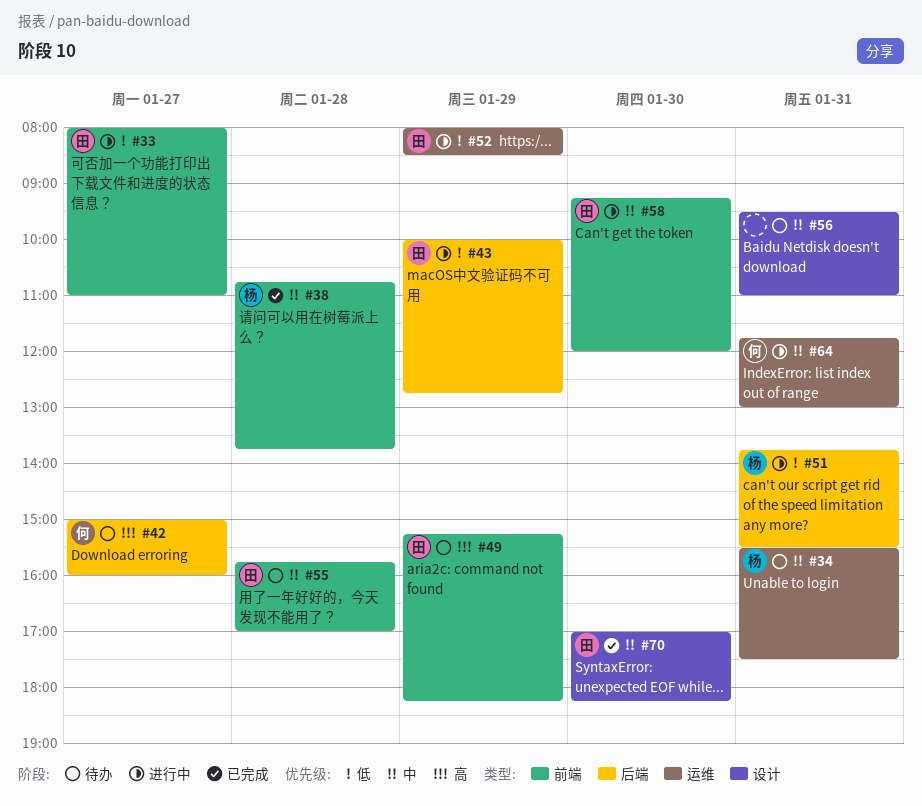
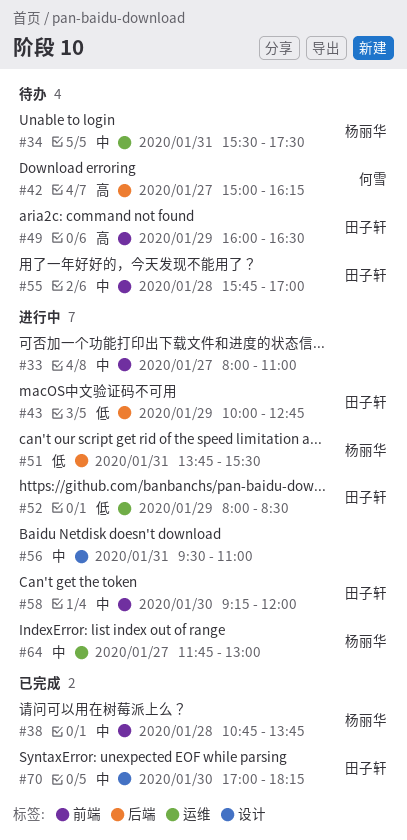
#33, owner: 田子轩 -> none
#33, priority: 低 -> 中
#42, ends: 16:00 -> 16:15
#49, begins: 15:15 -> 16:00
#49, ends: 18:15 -> 16:30
#56, status: 待办 -> 进行中
#64, owner: 何雪 -> 杨丽华
#64, day: Jan 31 -> Jan 27

